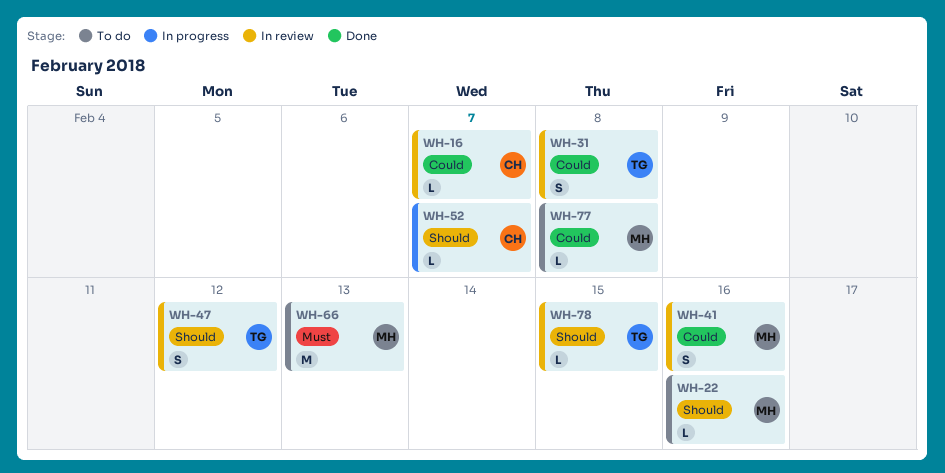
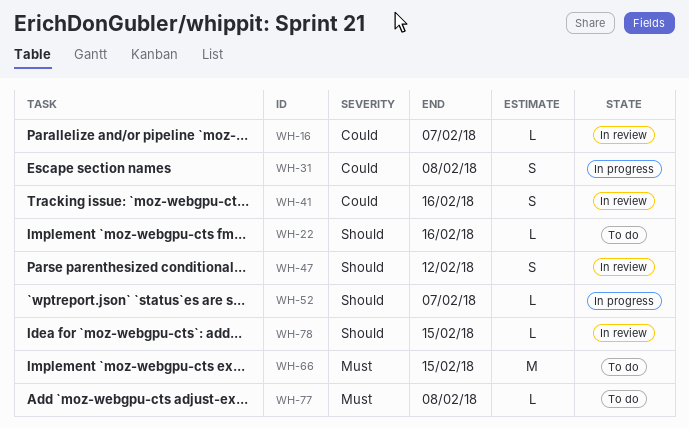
WH-31, status: In review -> In progress
WH-66, due: Feb 13 -> Feb 15
WH-77, priority: Could -> Must

